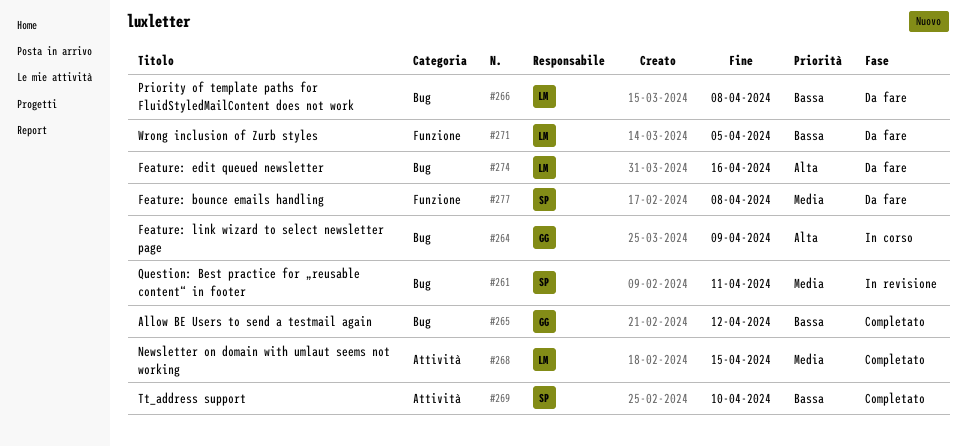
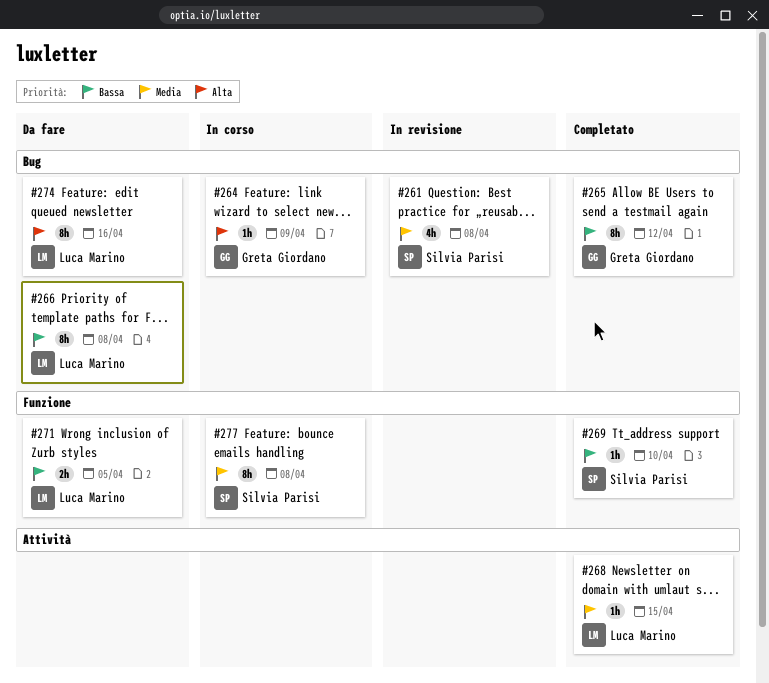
#261, due: Apr 11 -> Apr 8
#269, label: Attività -> Funzione
#277, status: Da fare -> In corso

